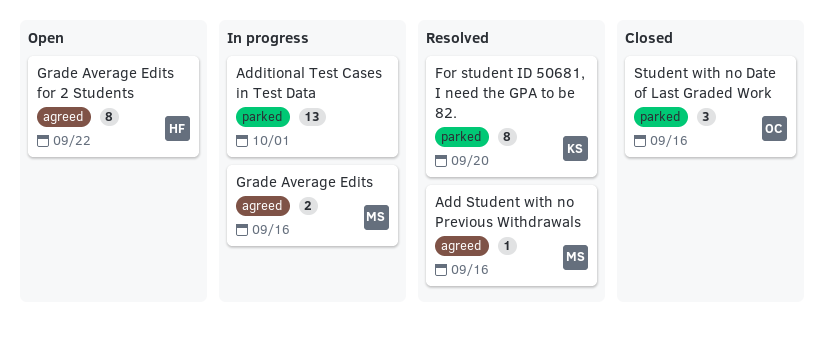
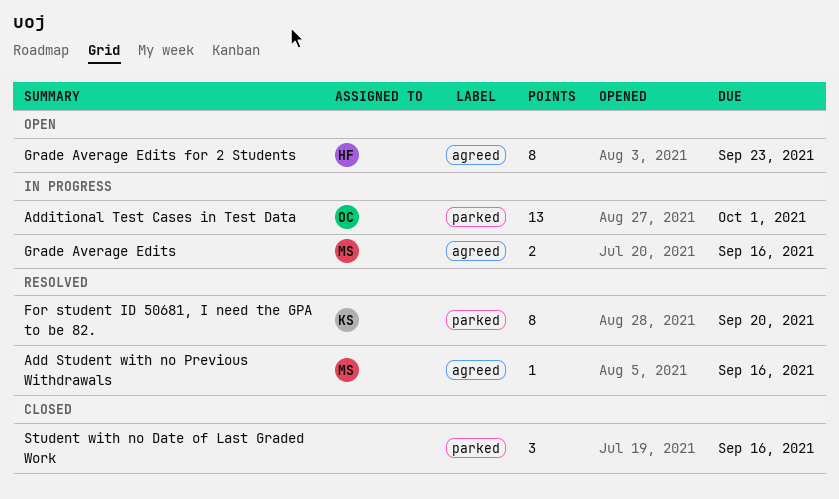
Additional Test Cases in Test Data, owner: none -> OC
Grade Average Edits for 2 Students, due: Sep 22 -> Sep 23
Student with no Date of Last Graded Work, owner: OC -> none

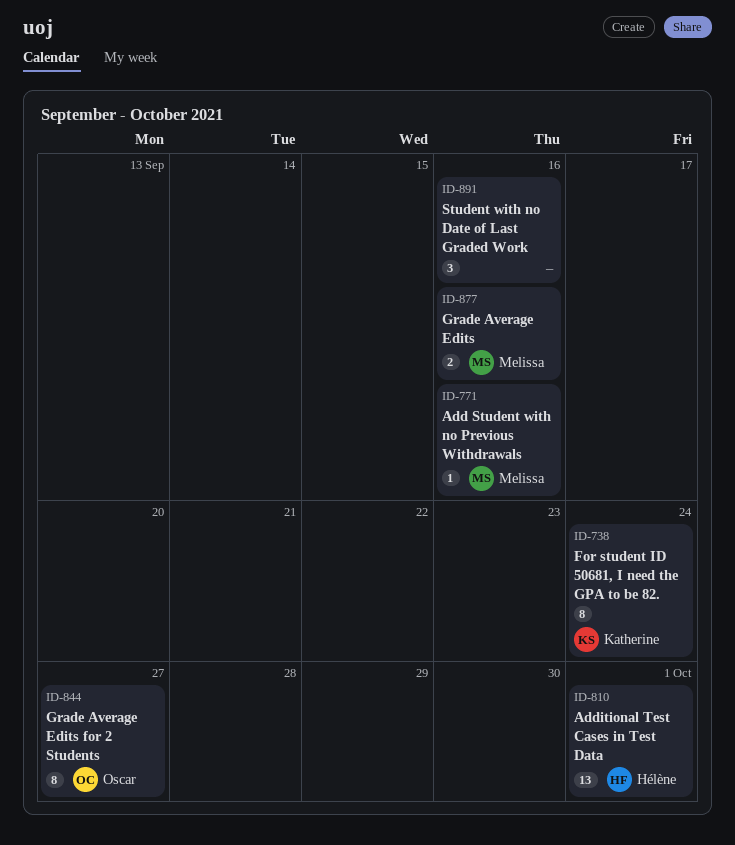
Additional Test Cases in Test Data, owner: Oscar -> Hélène
For student ID 50681, I need the GPA to be 82., due: Sep 20 -> Sep 24
Grade Average Edits for 2 Students, owner: Hélène -> Oscar
Grade Average Edits for 2 Students, due: Sep 23 -> Sep 27

